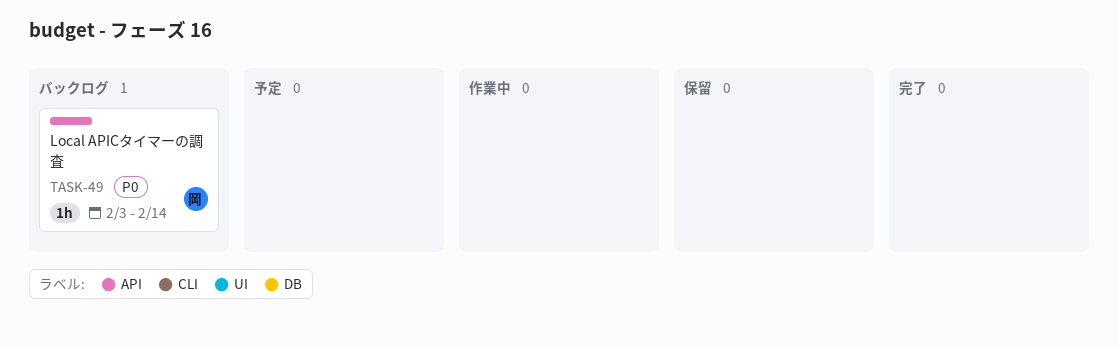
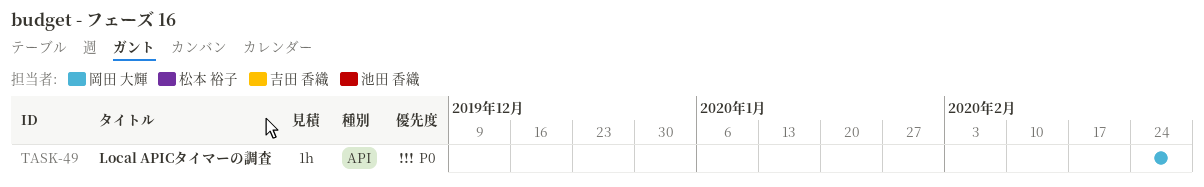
TASK-49, start: Feb 3 -> Feb 24
TASK-49, due: Feb 14 -> Feb 28

